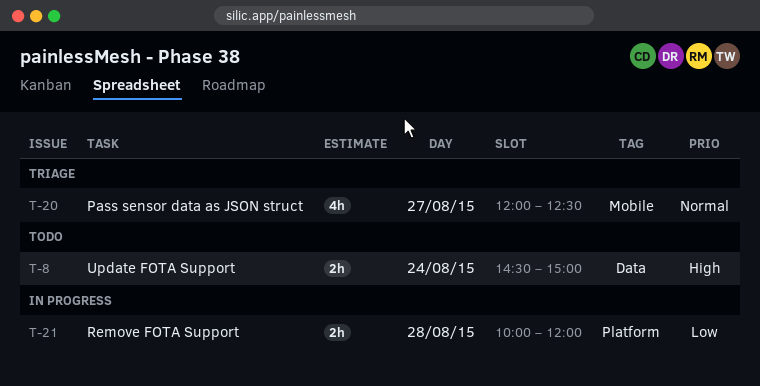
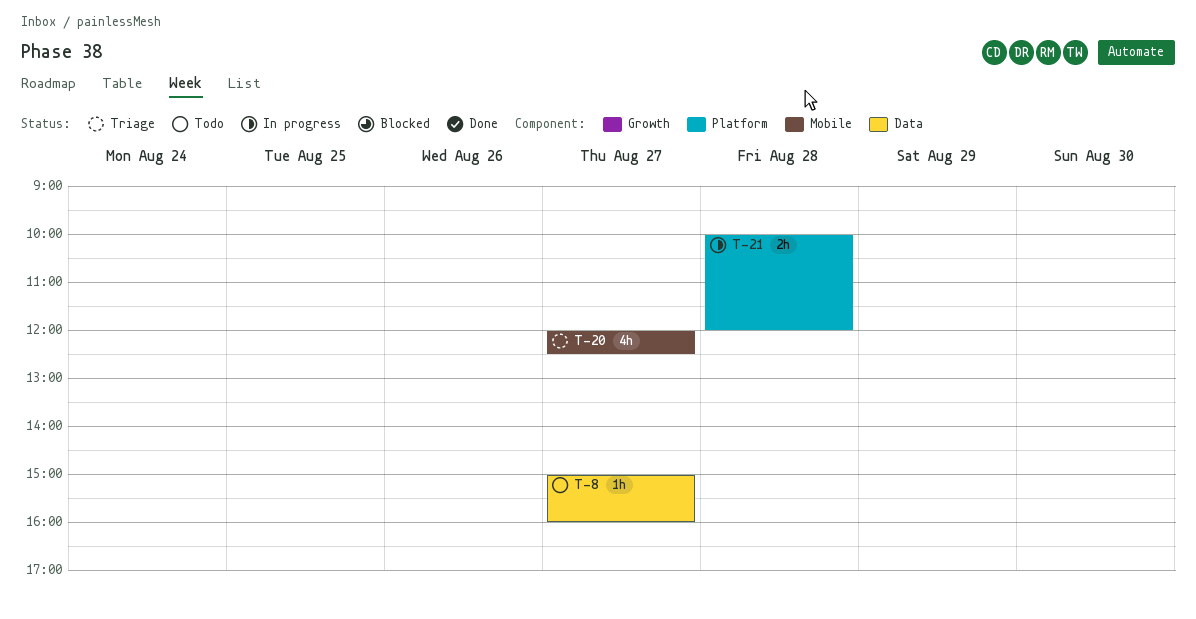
T-8, estimate: 2h -> 1h
T-8, day: Aug 24 -> Aug 27
T-8, begins: 14:30 -> 15:00
T-8, ends: 15:00 -> 16:00

